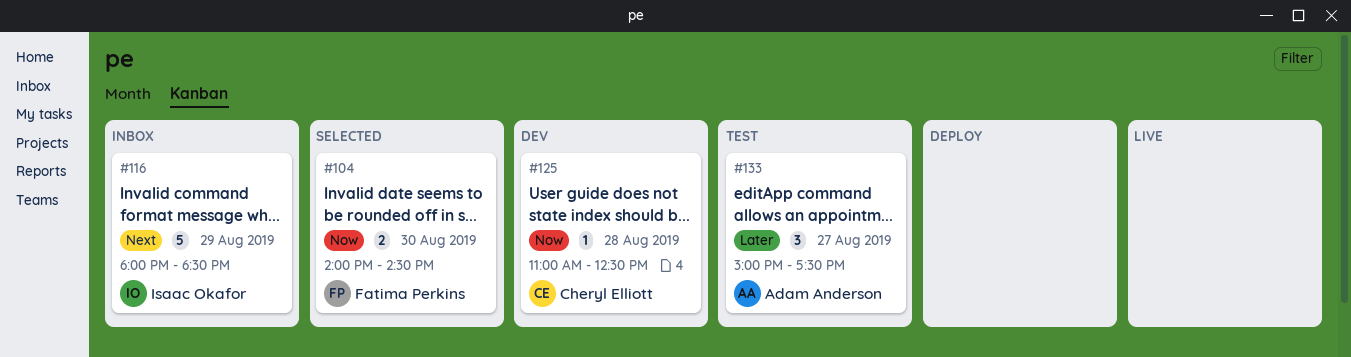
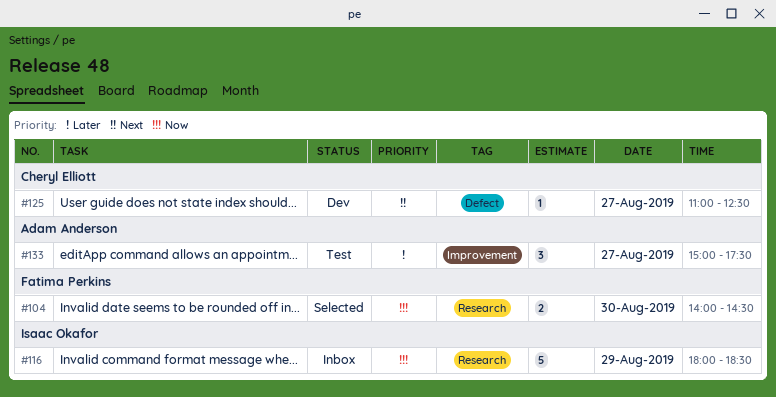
#116, priority: Next -> Now
#125, priority: Now -> Next
#125, day: Aug 28 -> Aug 27

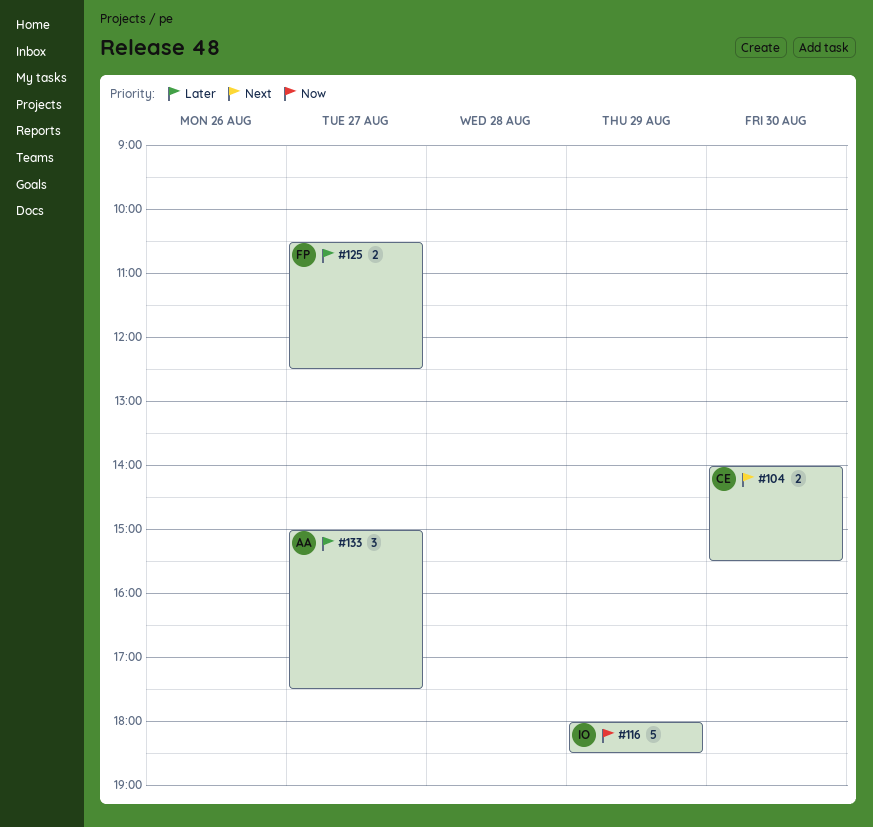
#104, owner: Fatima Perkins -> Cheryl Elliott
#104, priority: Now -> Next
#104, ends: 14:30 -> 15:30
#125, owner: Cheryl Elliott -> Fatima Perkins
#125, priority: Next -> Later
#125, estimate: 1 -> 2
#125, begins: 11:00 -> 10:30

